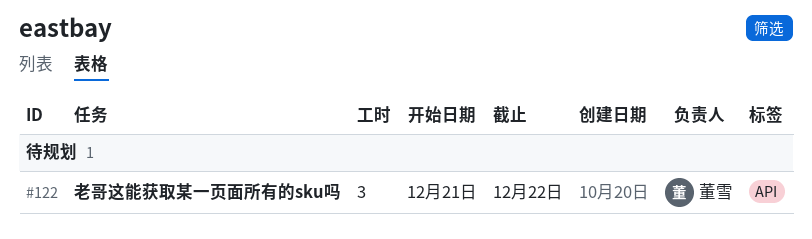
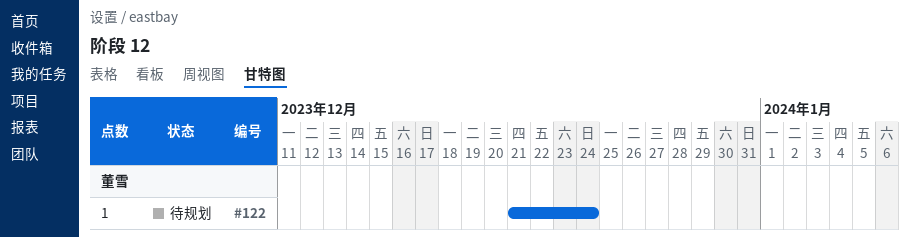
#122, estimate: 3 -> 1
#122, due: Dec 22 -> Dec 24

